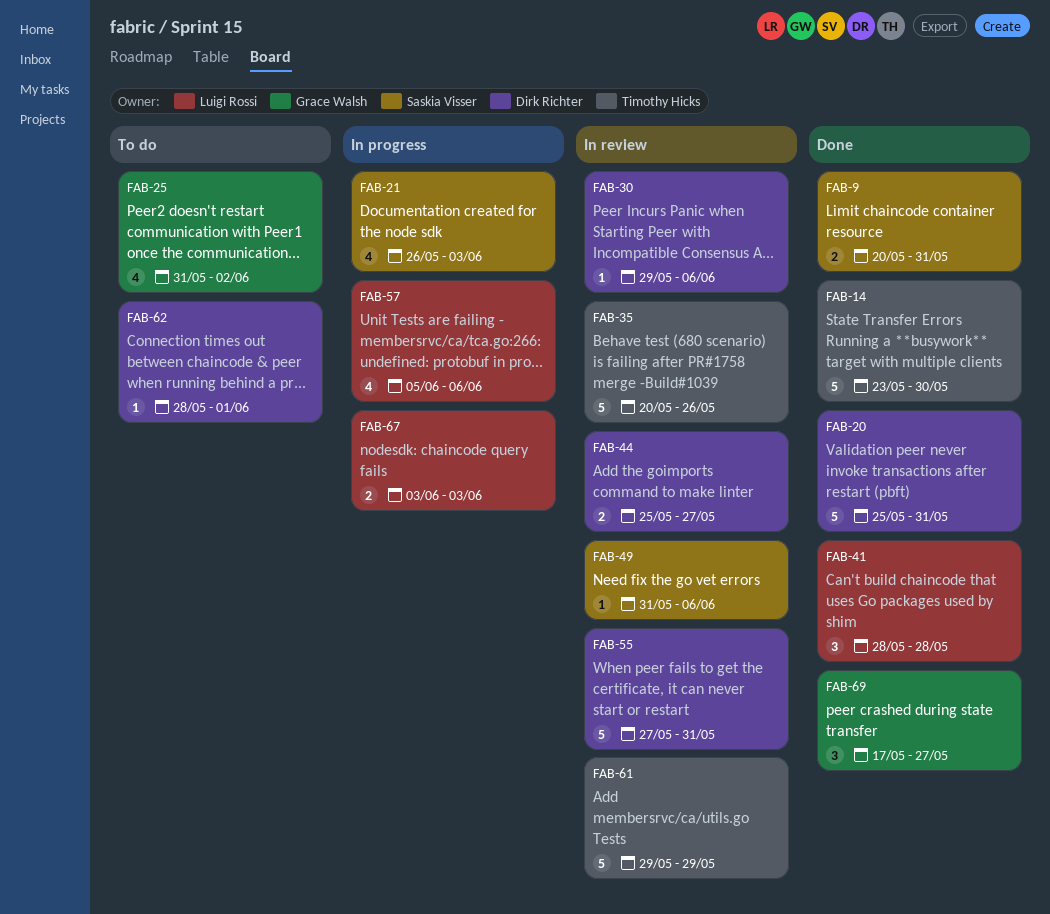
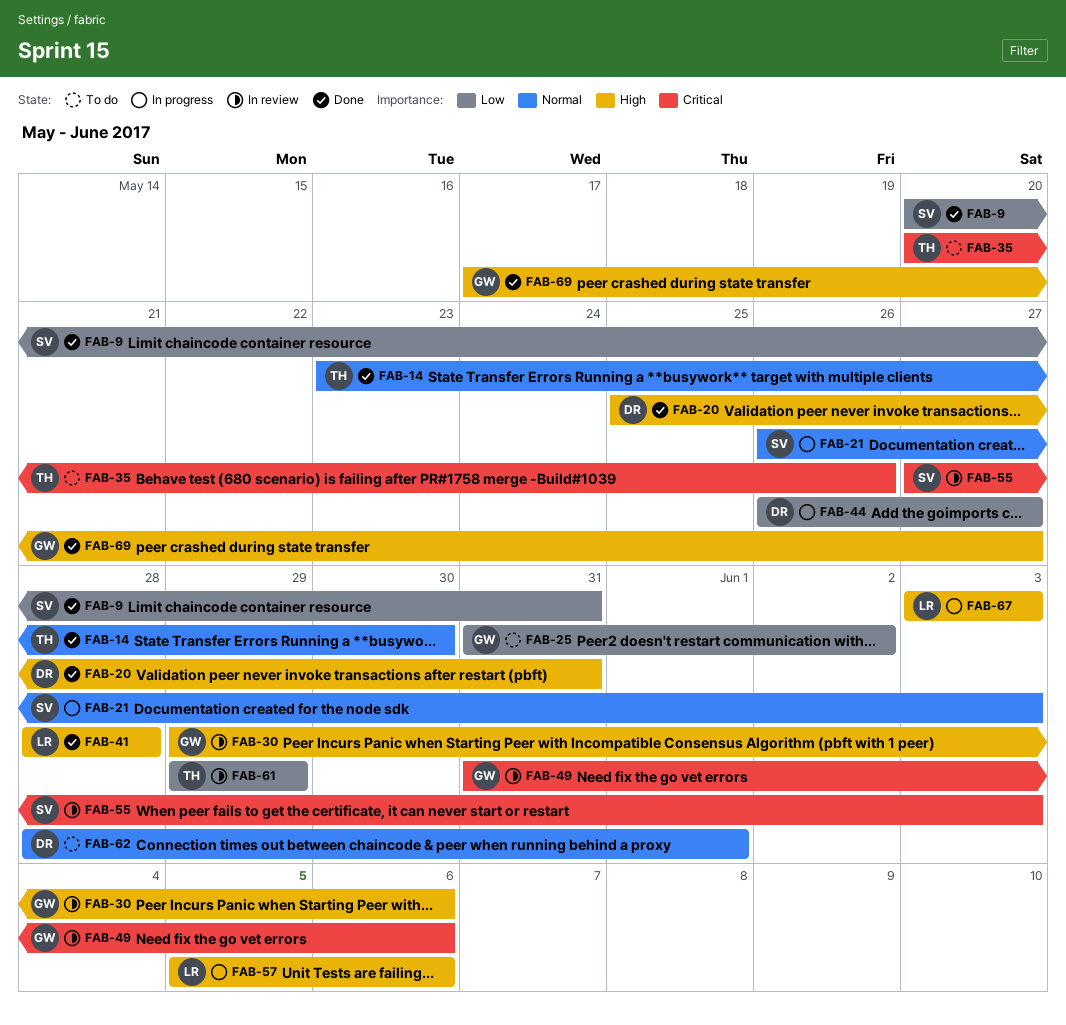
FAB-30, owner: Dirk Richter -> Grace Walsh
FAB-35, status: In review -> To do
FAB-44, status: In review -> In progress
FAB-44, start: May 25 -> May 26
FAB-49, owner: Saskia Visser -> Grace Walsh
FAB-55, owner: Dirk Richter -> Saskia Visser
FAB-55, due: May 31 -> Jun 3

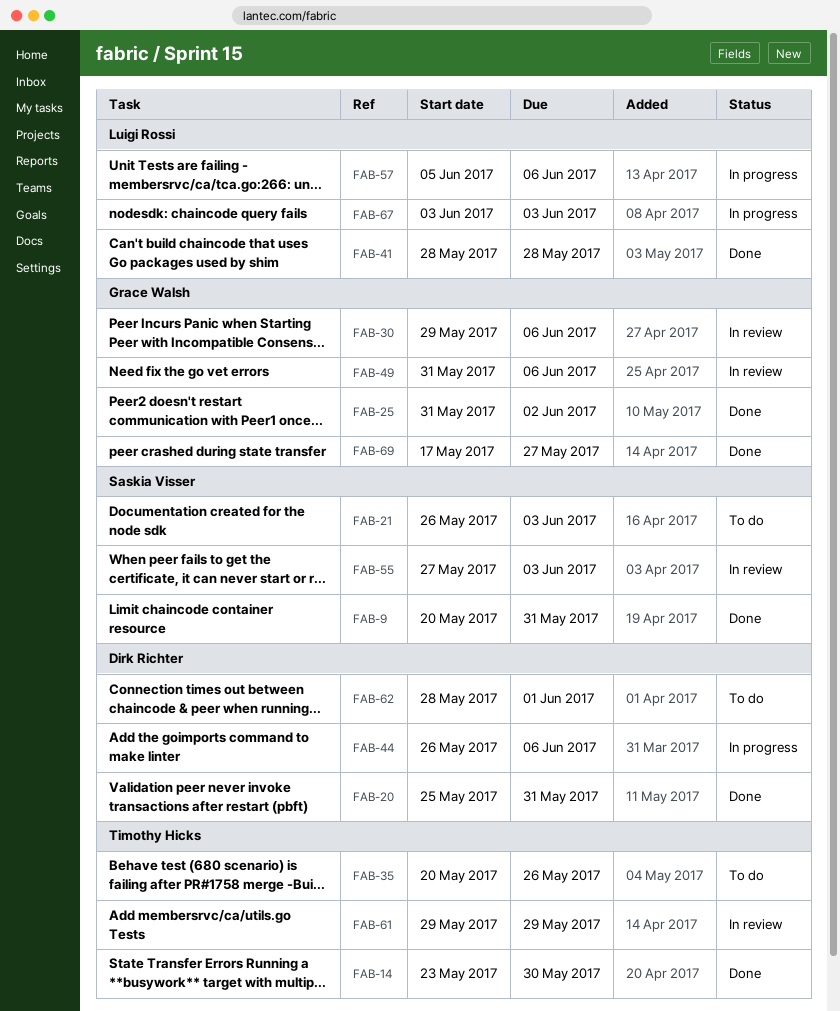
FAB-21, status: In progress -> To do
FAB-25, status: To do -> Done
FAB-44, due: May 27 -> Jun 6

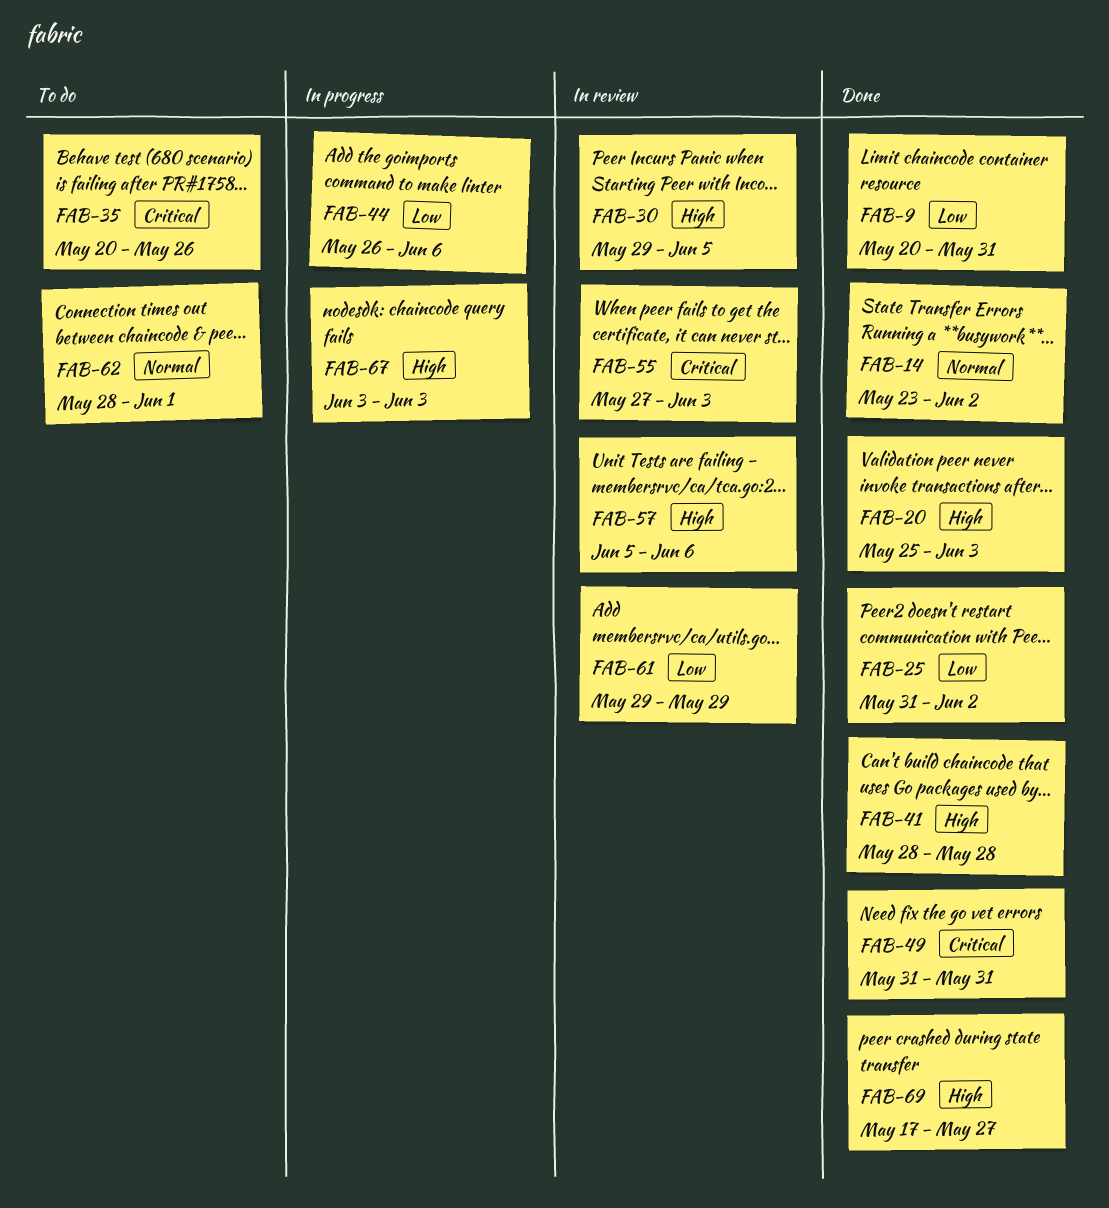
FAB-14, due: May 30 -> Jun 2
FAB-20, due: May 31 -> Jun 3
FAB-21: present -> none
FAB-30, due: Jun 6 -> Jun 5
FAB-49, status: In review -> Done
FAB-49, due: Jun 6 -> May 31
FAB-57, status: In progress -> In review

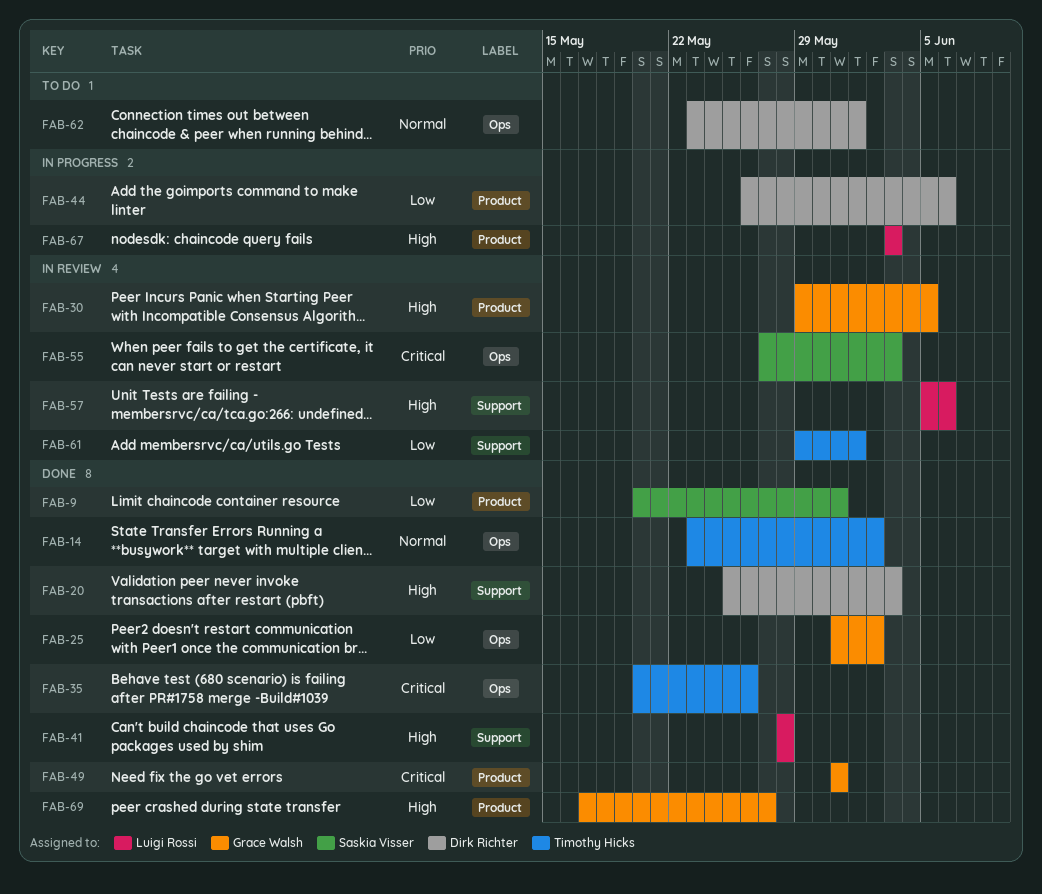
FAB-35, status: To do -> Done
FAB-61, due: May 29 -> Jun 1
FAB-62, start: May 28 -> May 23

